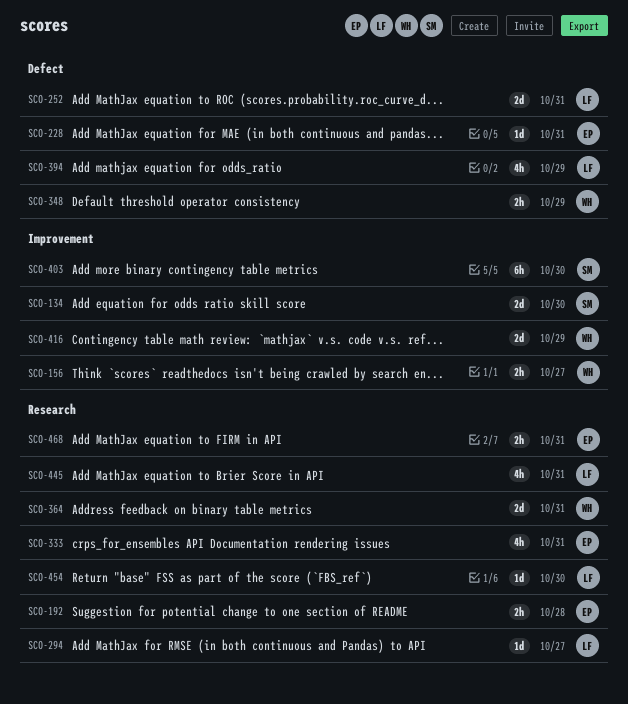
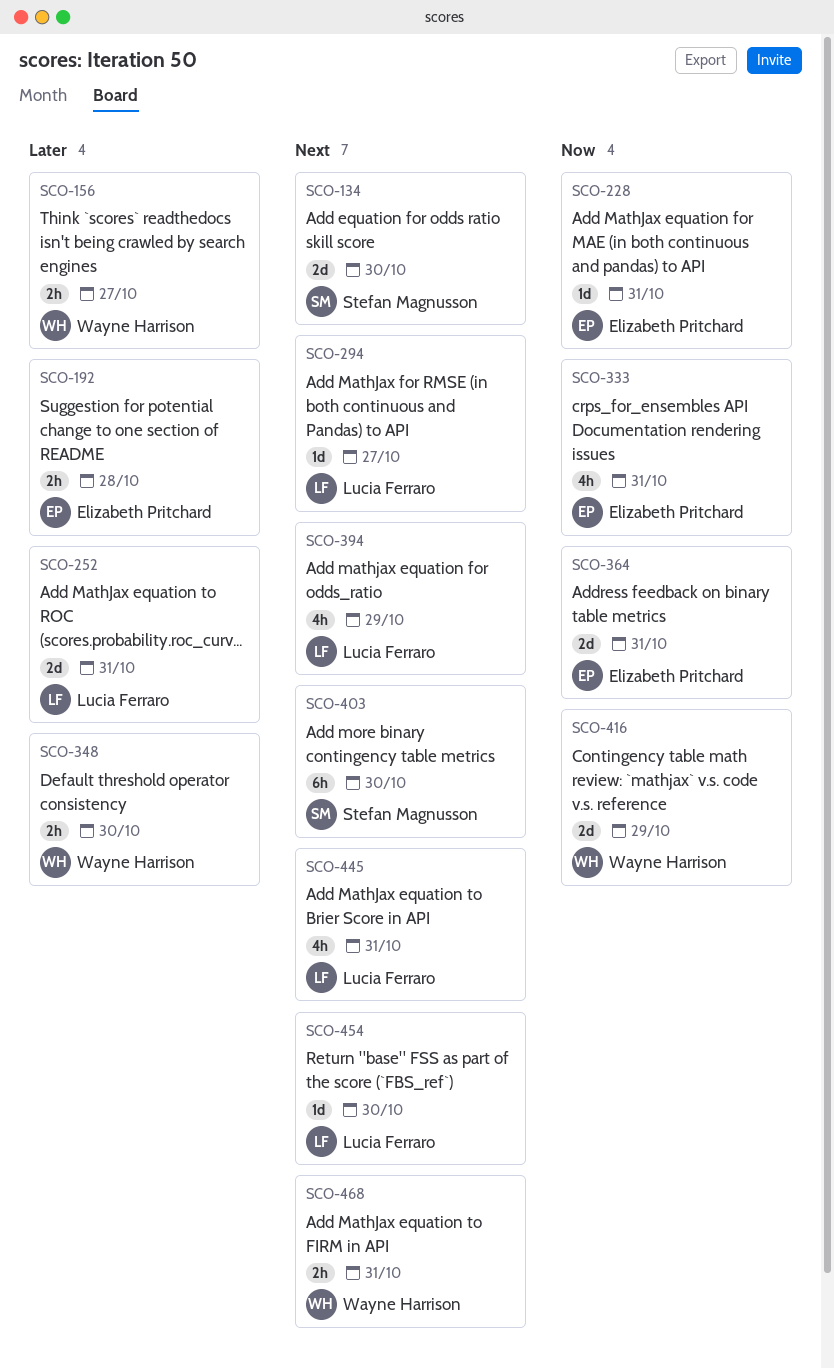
SCO-348, due: Oct 29 -> Oct 30
SCO-364, owner: Wayne Harrison -> Elizabeth Pritchard
SCO-468, owner: Elizabeth Pritchard -> Wayne Harrison

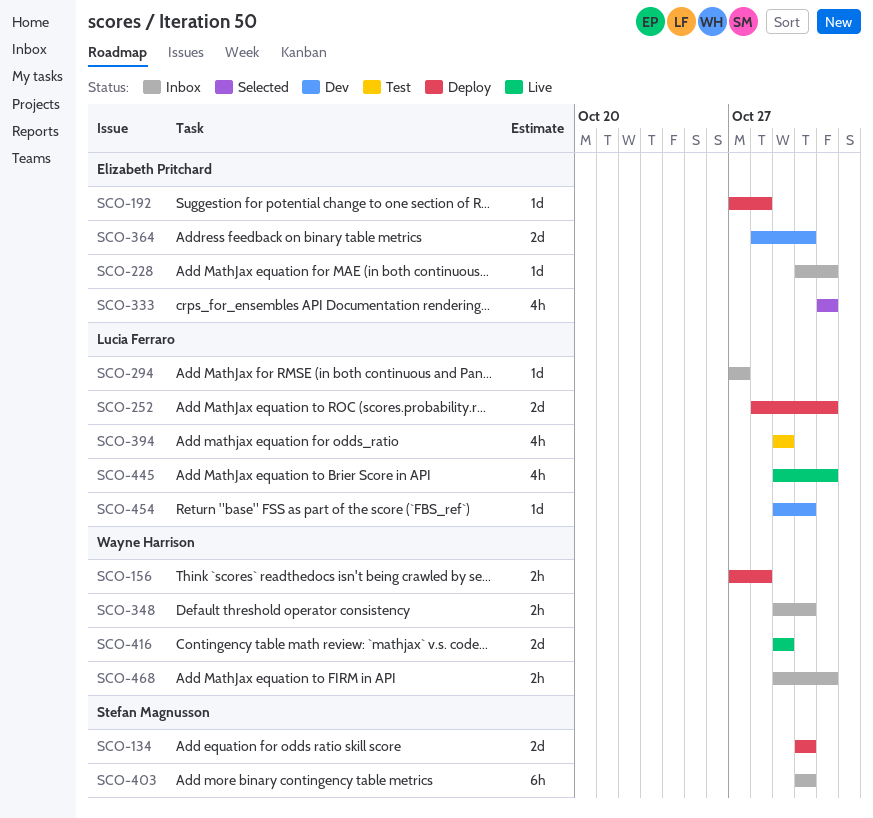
SCO-156, due: Oct 27 -> Oct 28
SCO-192, estimate: 2h -> 1d
SCO-364, due: Oct 31 -> Oct 30

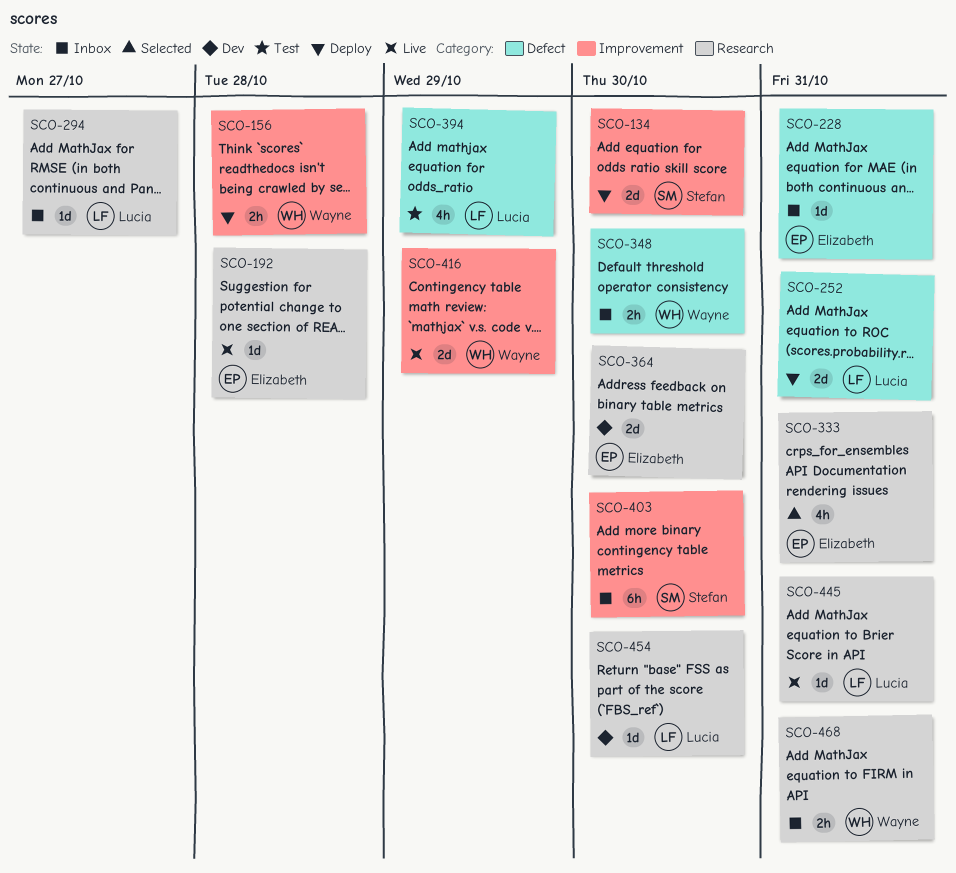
SCO-192, status: Deploy -> Live
SCO-445, estimate: 4h -> 1d

